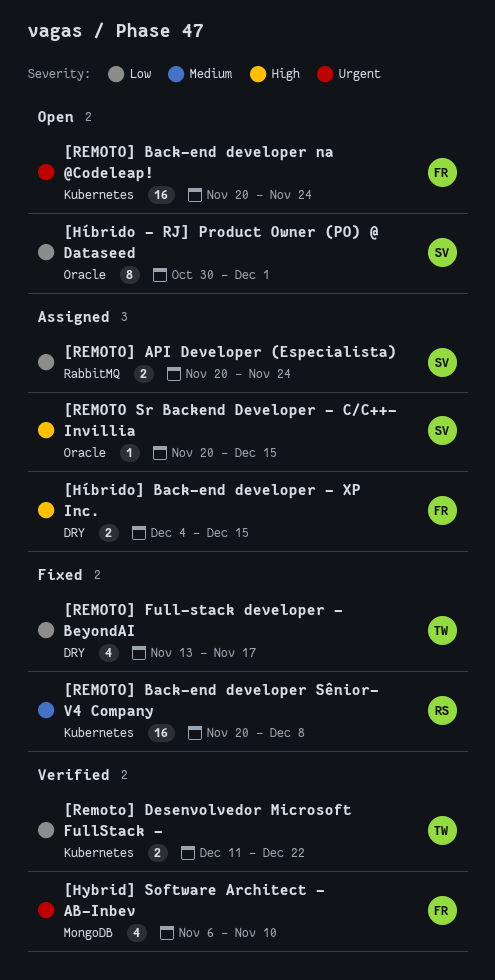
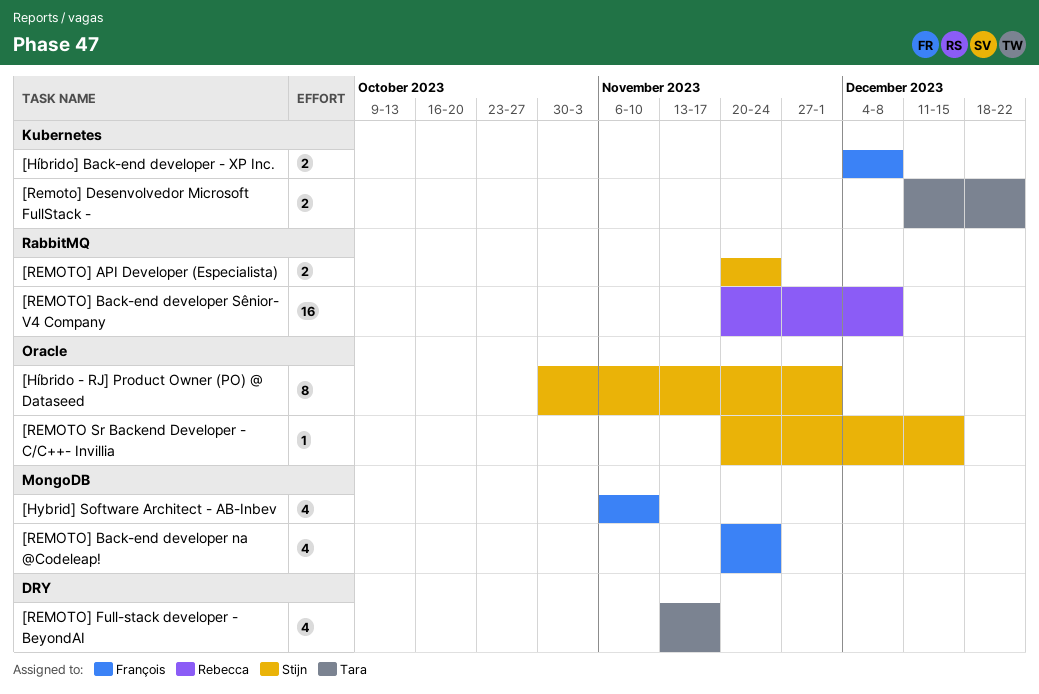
[Híbrido] Back-end developer - XP Inc., label: DRY -> Kubernetes
[Híbrido] Back-end developer - XP Inc., due: Dec 15 -> Dec 8
[REMOTO] Back-end developer na @Codeleap!, label: Kubernetes -> MongoDB
[REMOTO] Back-end developer na @Codeleap!, estimate: 16 -> 4
[REMOTO] Back-end developer Sênior- V4 Company, label: Kubernetes -> RabbitMQ

